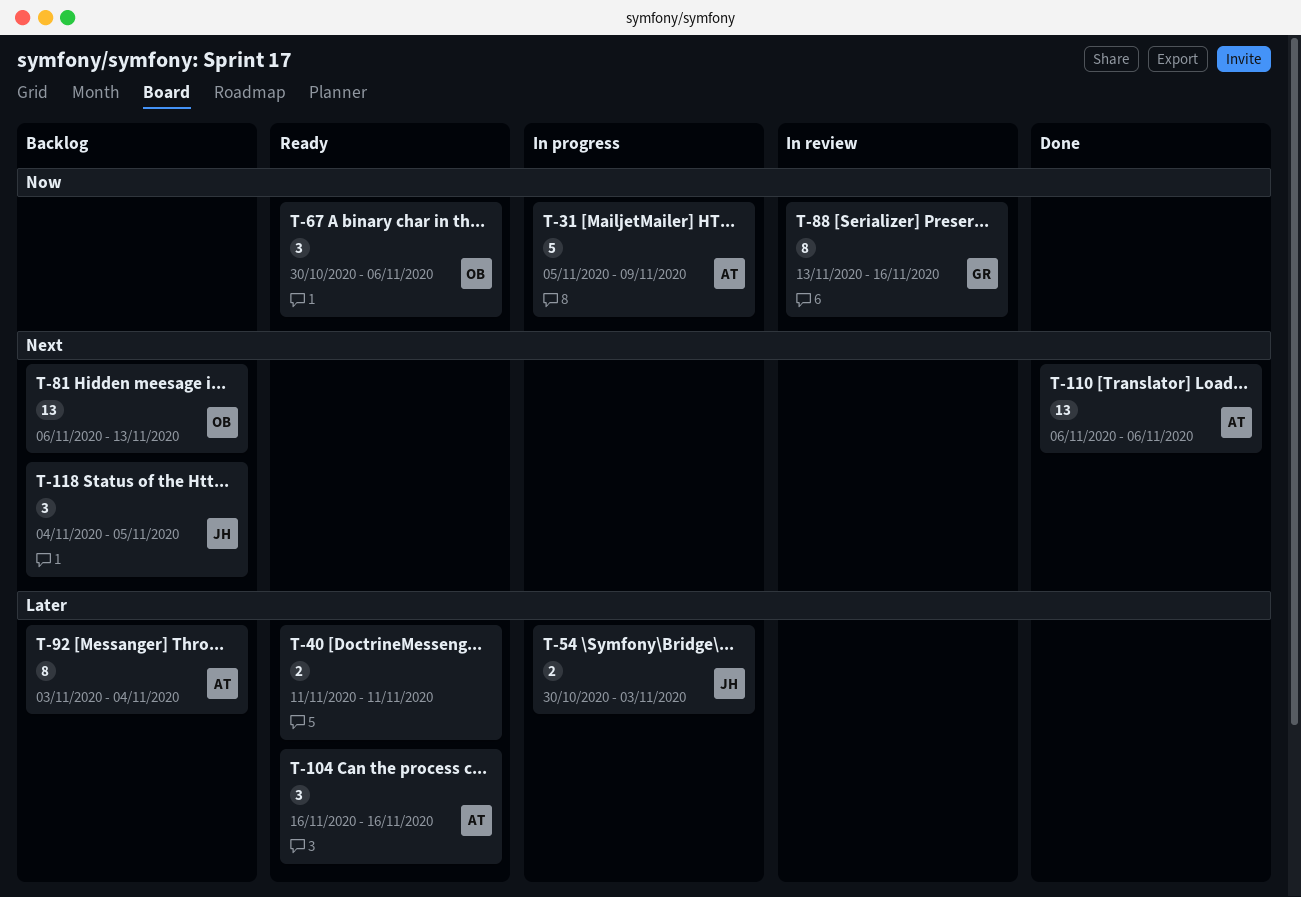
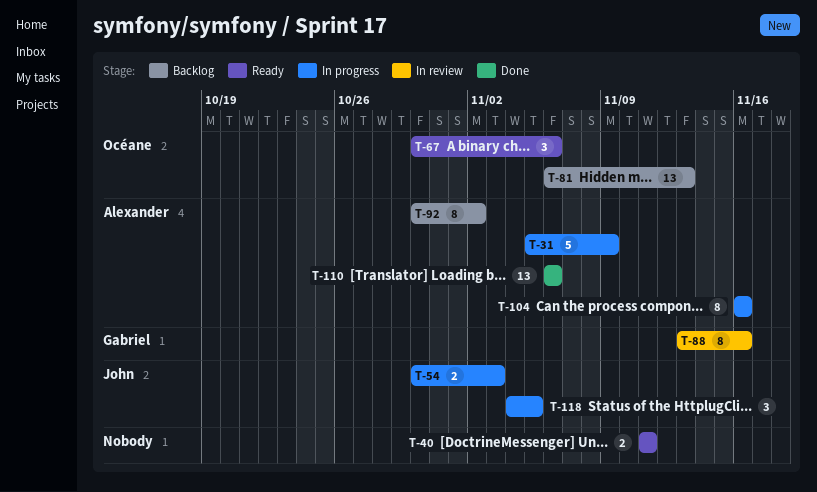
T-92, start: Nov 3 -> Oct 30
T-92, due: Nov 4 -> Nov 2
T-104, status: Ready -> In progress
T-104, estimate: 3 -> 8
T-118, status: Backlog -> In progress

